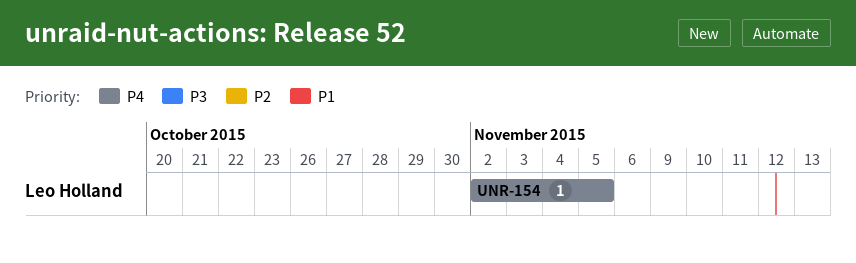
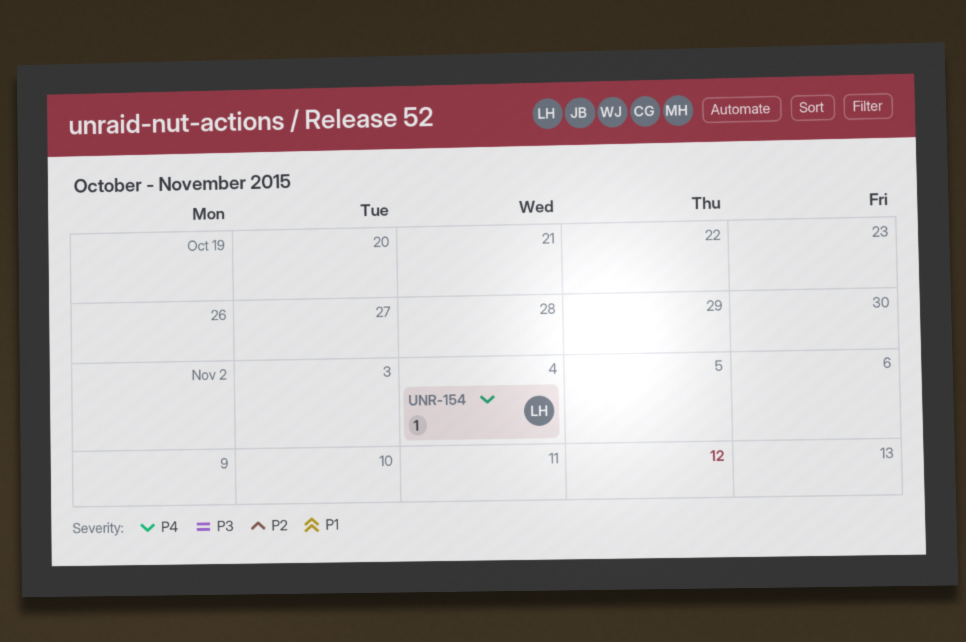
UNR-154, due: Nov 5 -> Nov 4

